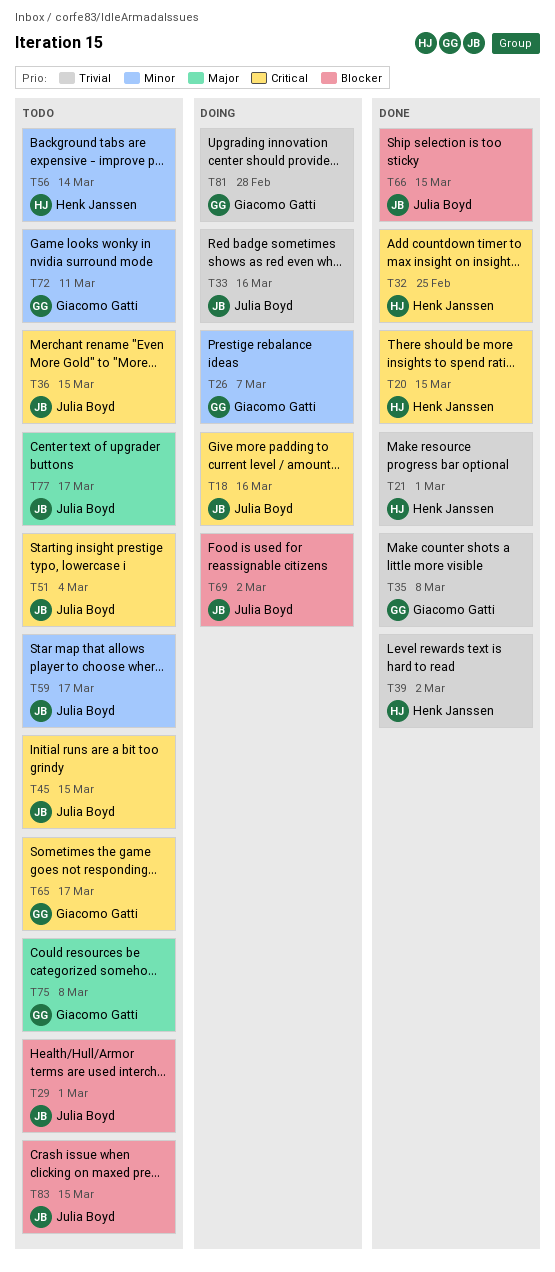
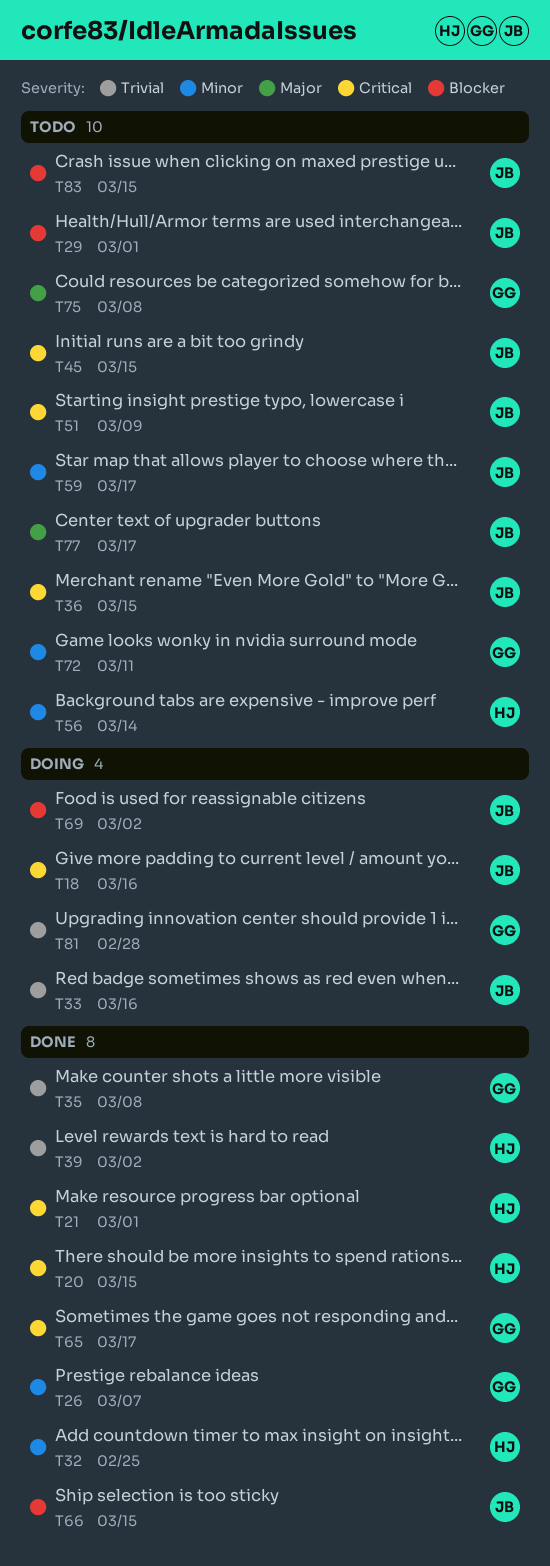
T21, priority: Trivial -> Critical
T26, status: Doing -> Done
T32, priority: Critical -> Minor
T51, due: Mar 4 -> Mar 9
T65, status: Todo -> Done

